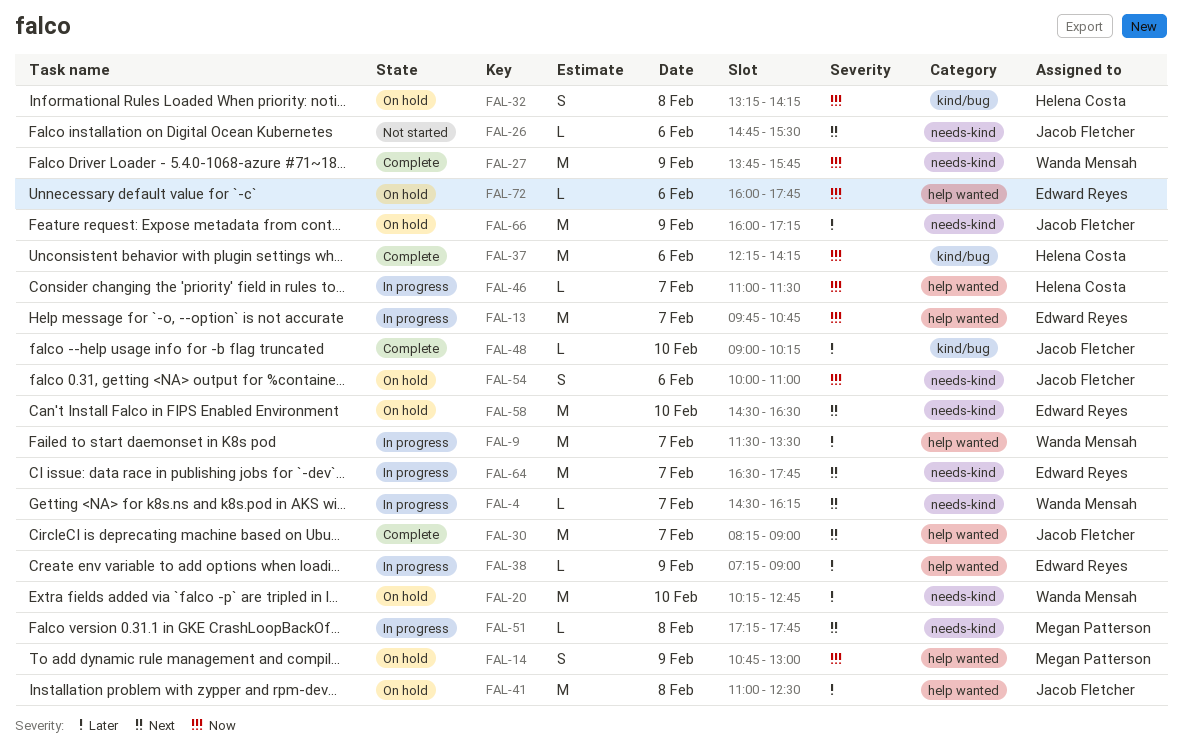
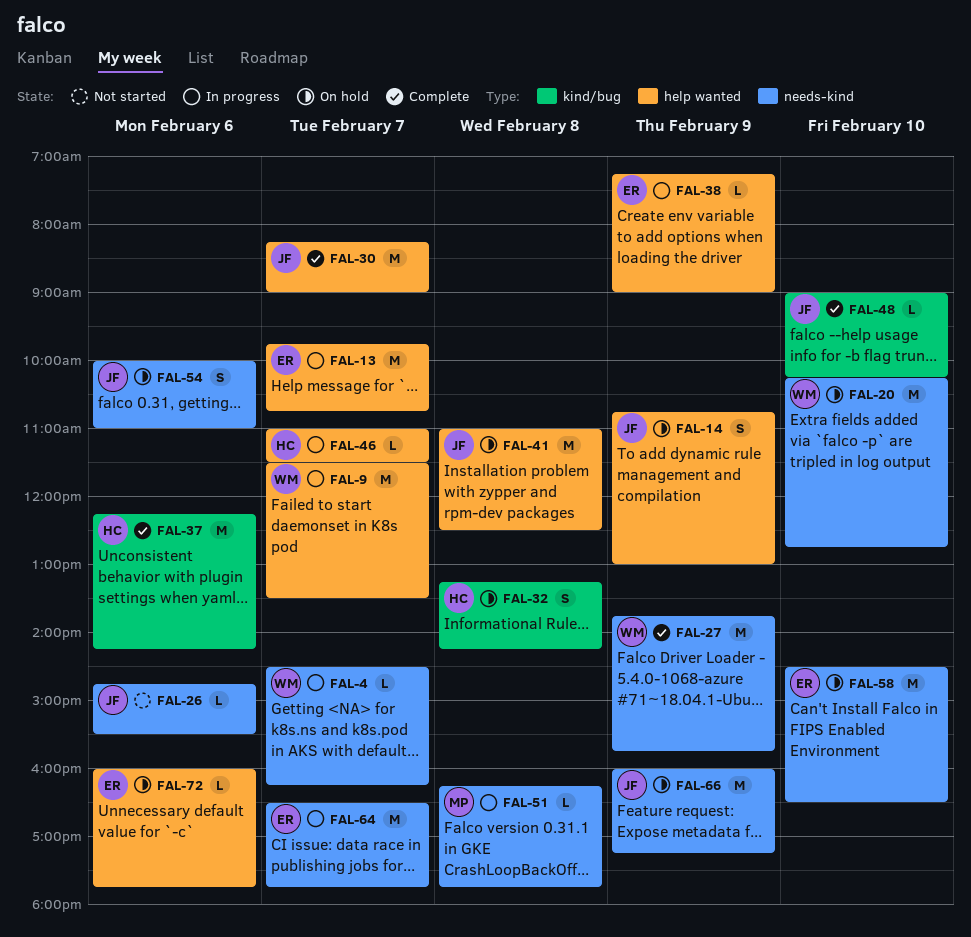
FAL-14, owner: Megan Patterson -> Jacob Fletcher
FAL-51, begins: 17:15 -> 16:15

